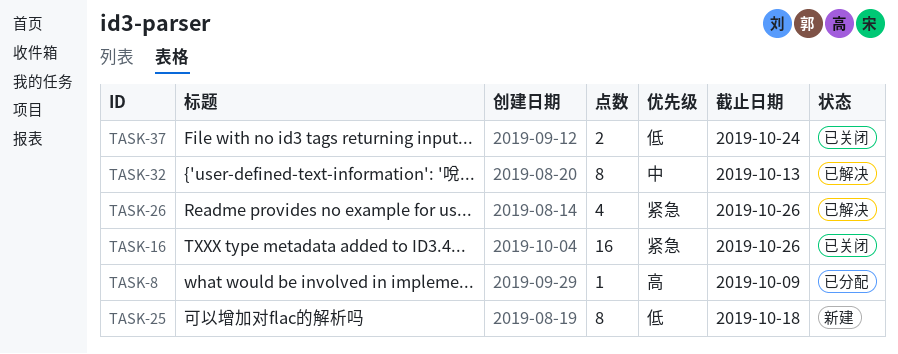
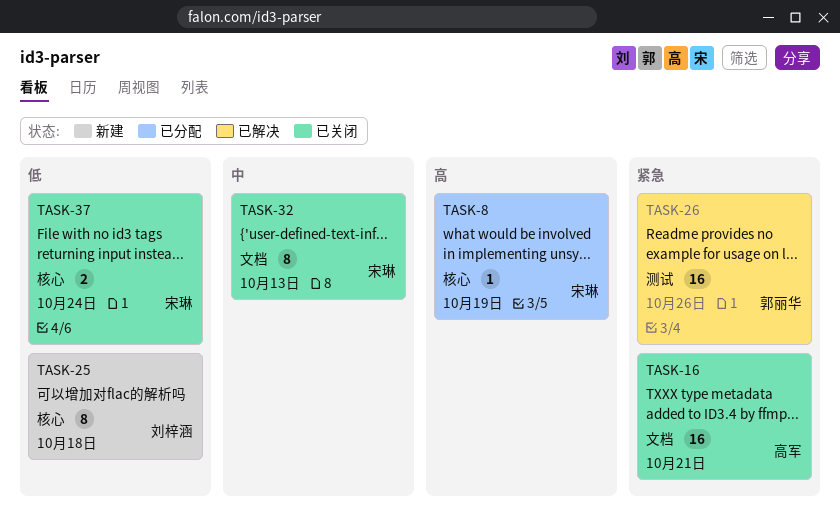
TASK-8, due: Oct 9 -> Oct 19
TASK-16, due: Oct 26 -> Oct 21
TASK-26, estimate: 4 -> 16
TASK-32, status: 已解决 -> 已关闭

